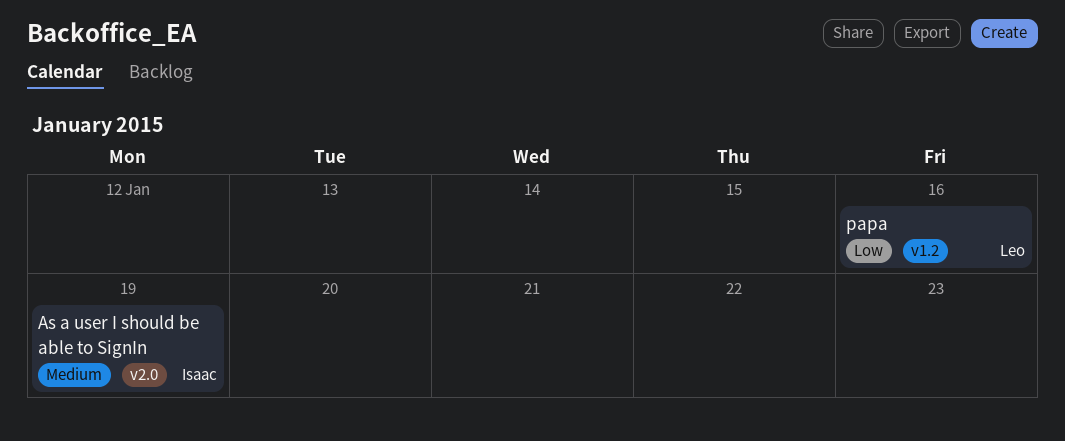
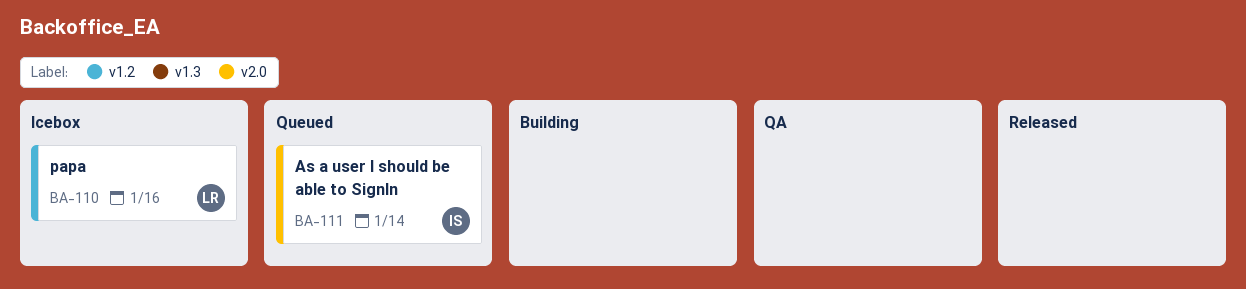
As a user I should be able to SignIn, due: Jan 19 -> Jan 14

